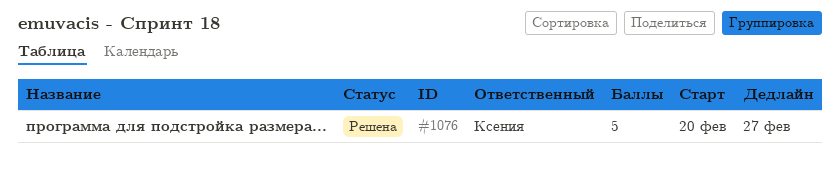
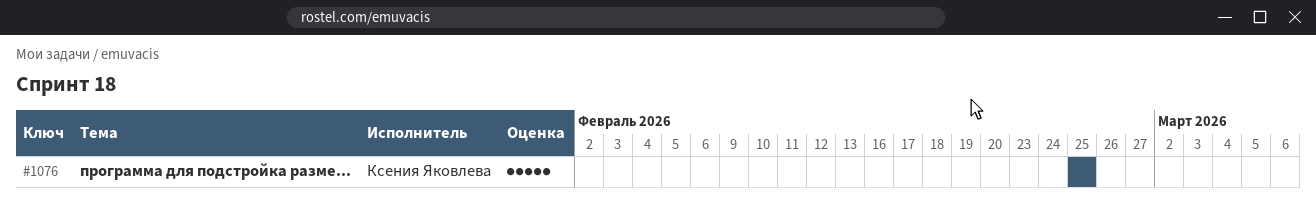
#1076, start: Feb 20 -> Feb 25
#1076, due: Feb 27 -> Feb 25

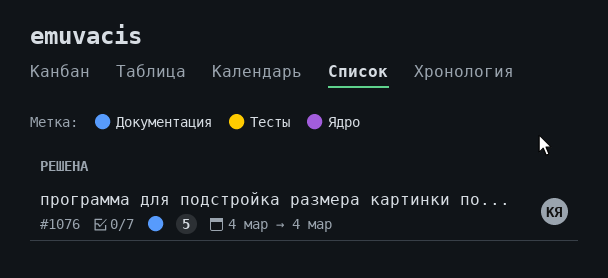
#1076, start: Feb 25 -> Mar 4
#1076, due: Feb 25 -> Mar 4

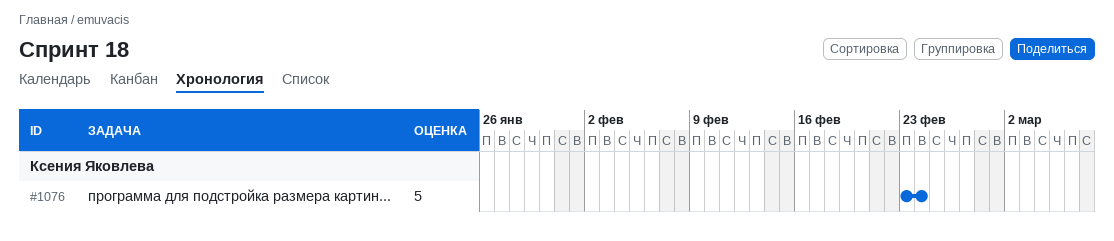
#1076, start: Mar 4 -> Feb 23
#1076, due: Mar 4 -> Feb 24

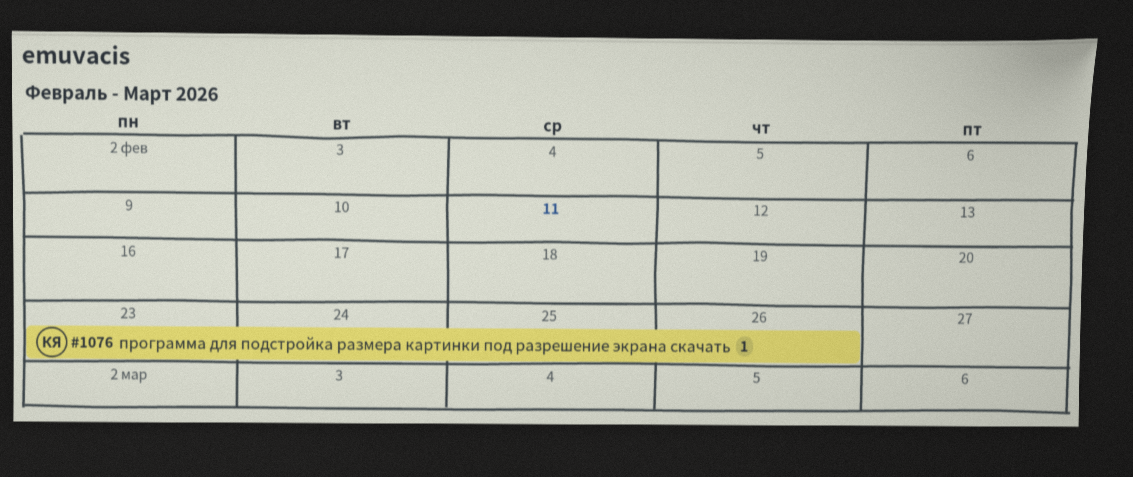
#1076, estimate: 5 -> 1
#1076, due: Feb 24 -> Feb 26

